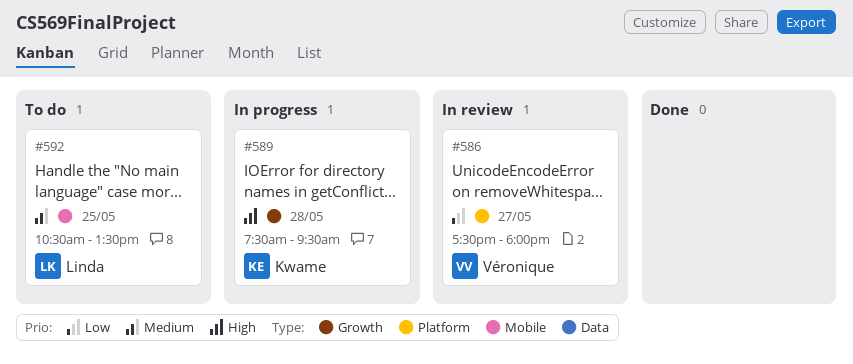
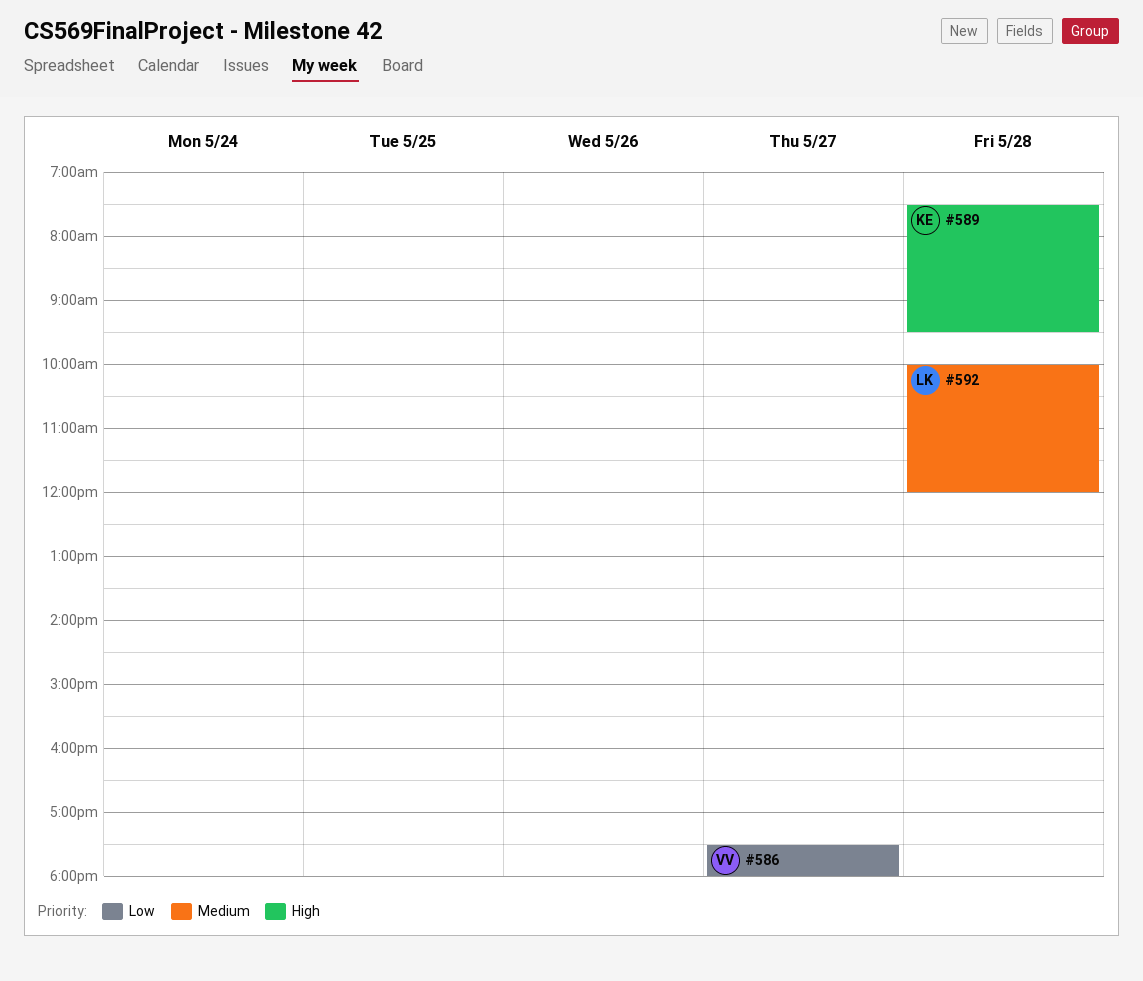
#592, day: May 25 -> May 28
#592, begins: 10:30 -> 10:00
#592, ends: 13:30 -> 12:00

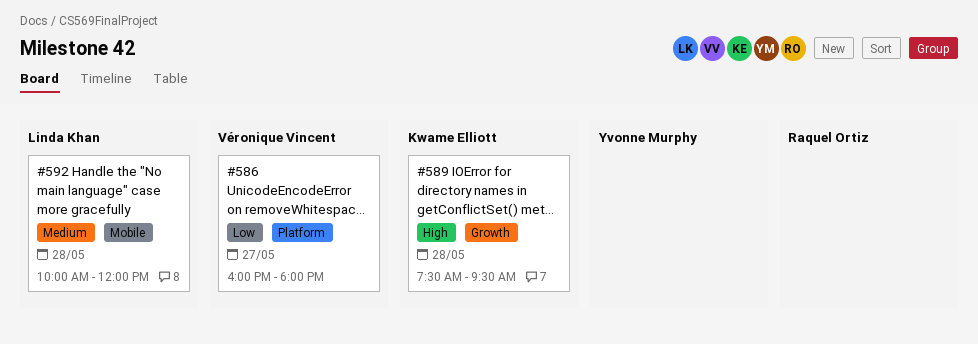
#586, begins: 17:30 -> 16:00

